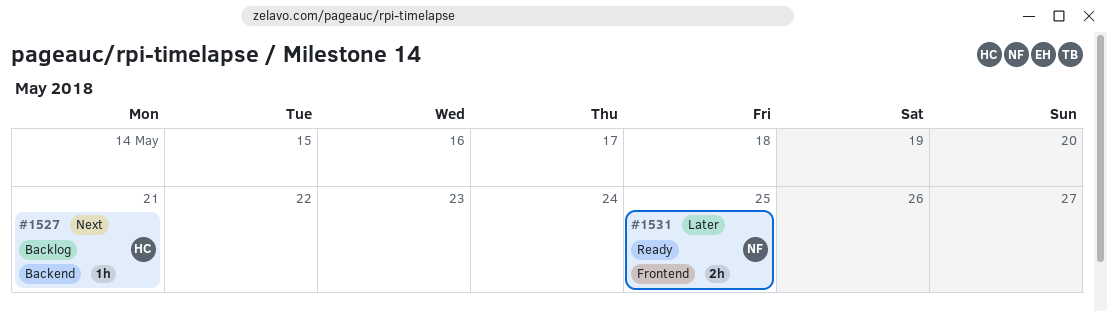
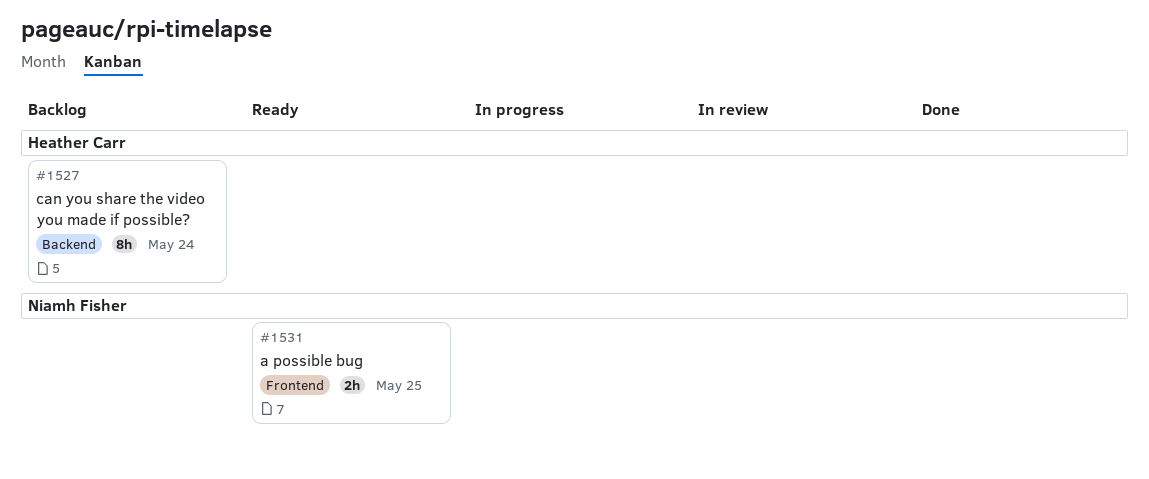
#1527, estimate: 1h -> 8h
#1527, due: May 21 -> May 24

